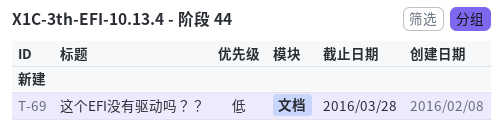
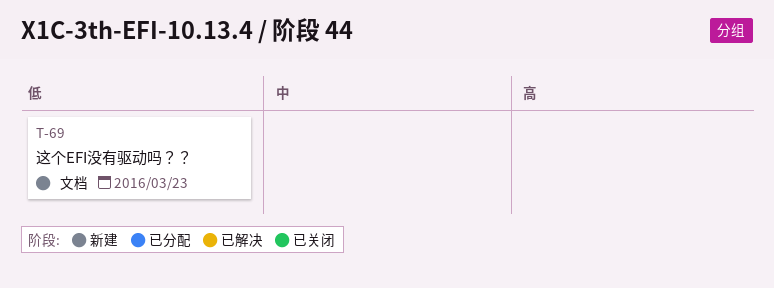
T-69, due: Mar 28 -> Mar 23

